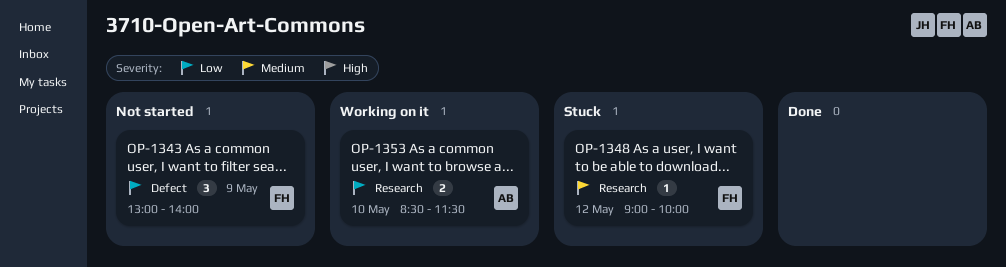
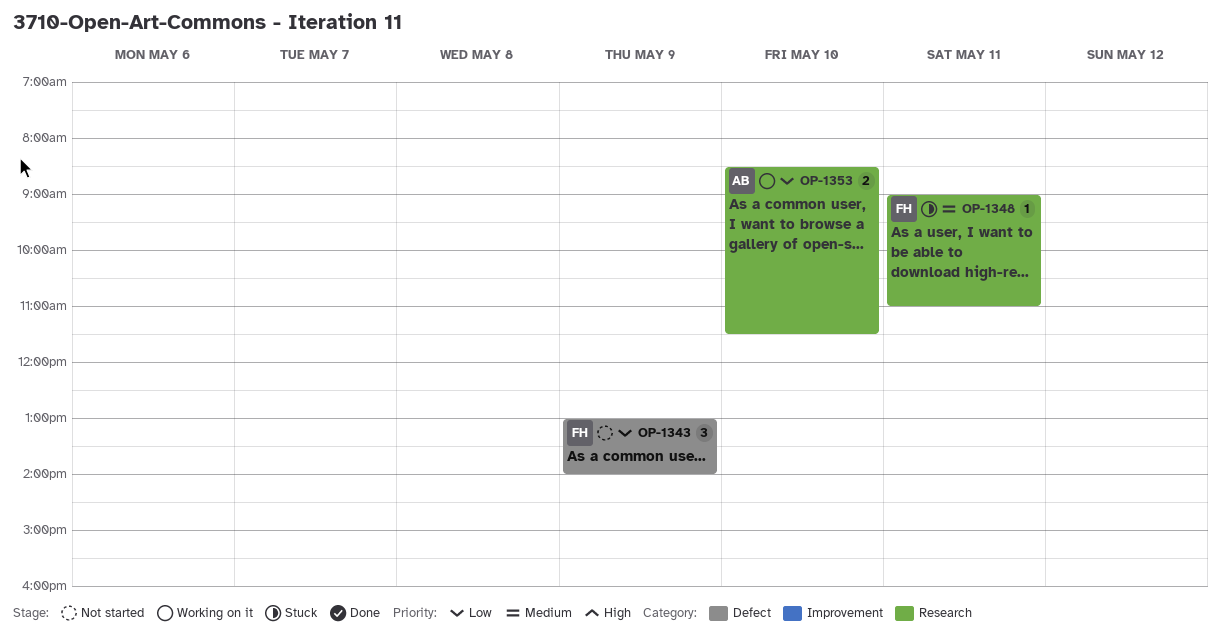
OP-1348, day: May 12 -> May 11
OP-1348, ends: 10:00 -> 11:00

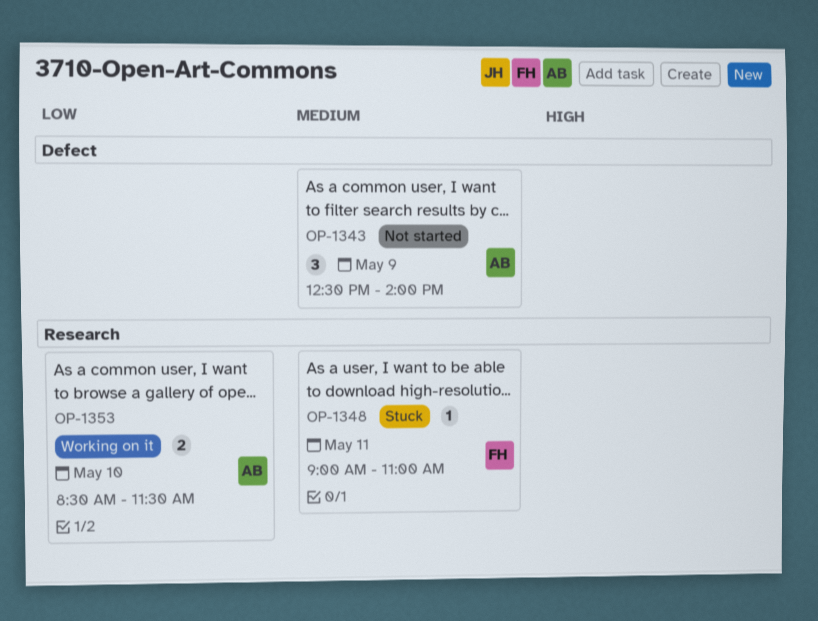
OP-1343, owner: FH -> AB
OP-1343, priority: Low -> Medium
OP-1343, begins: 13:00 -> 12:30

